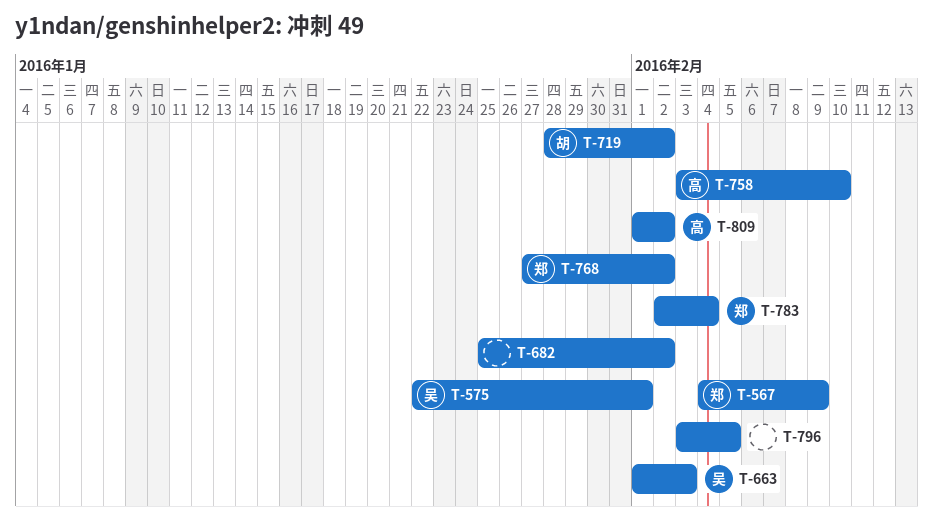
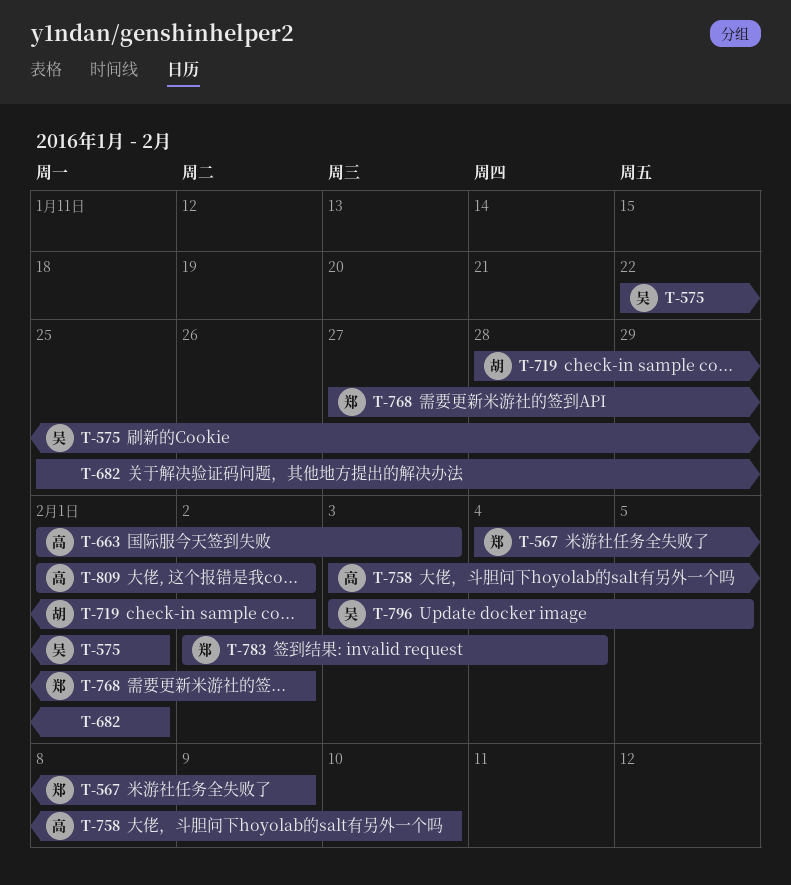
T-663, owner: 吴 -> 高
T-682, due: Feb 2 -> Feb 1
T-796, owner: none -> 吴

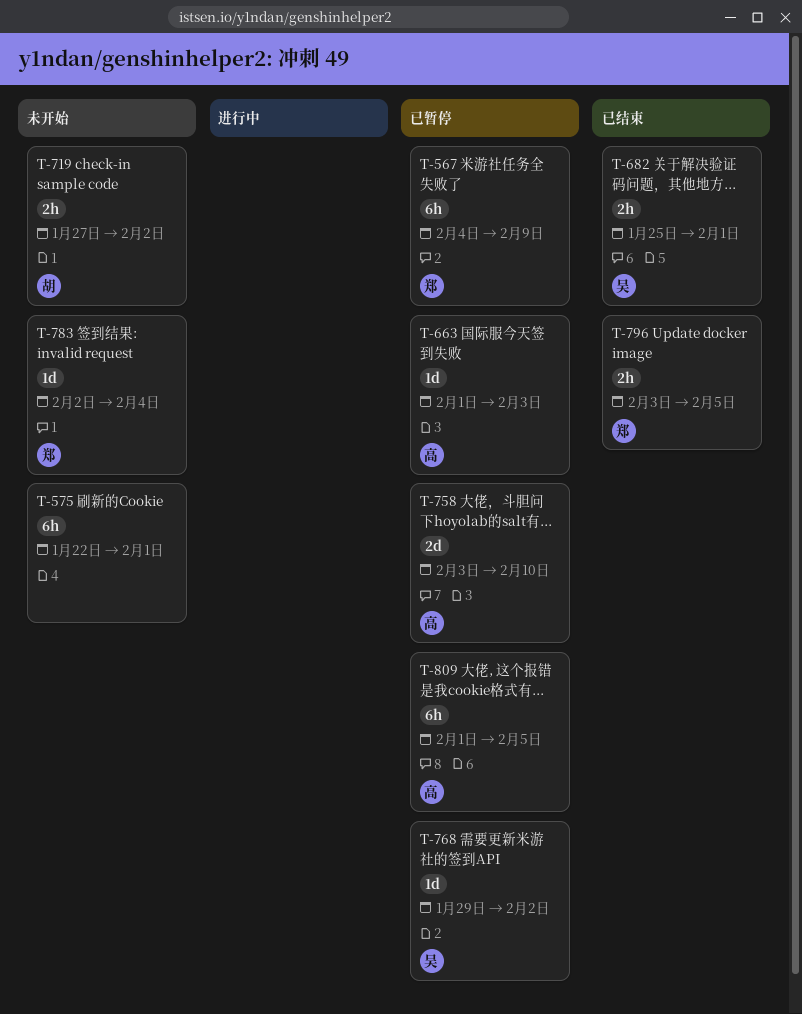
T-575, owner: 吴 -> none
T-682, owner: none -> 吴
T-719, start: Jan 28 -> Jan 27
T-768, owner: 郑 -> 吴
T-768, start: Jan 27 -> Jan 29
T-796, owner: 吴 -> 郑
T-809, due: Feb 2 -> Feb 5

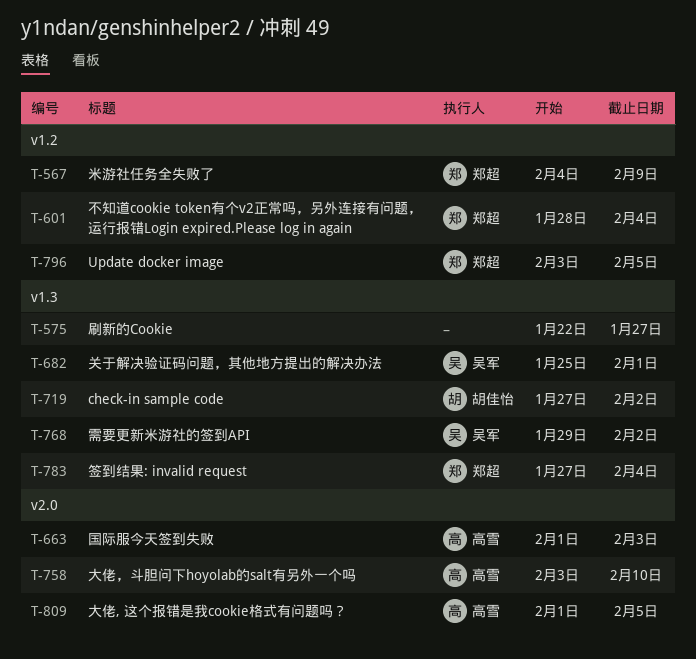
T-575, due: Feb 1 -> Jan 27
T-601: none -> present
T-783, start: Feb 2 -> Jan 27

